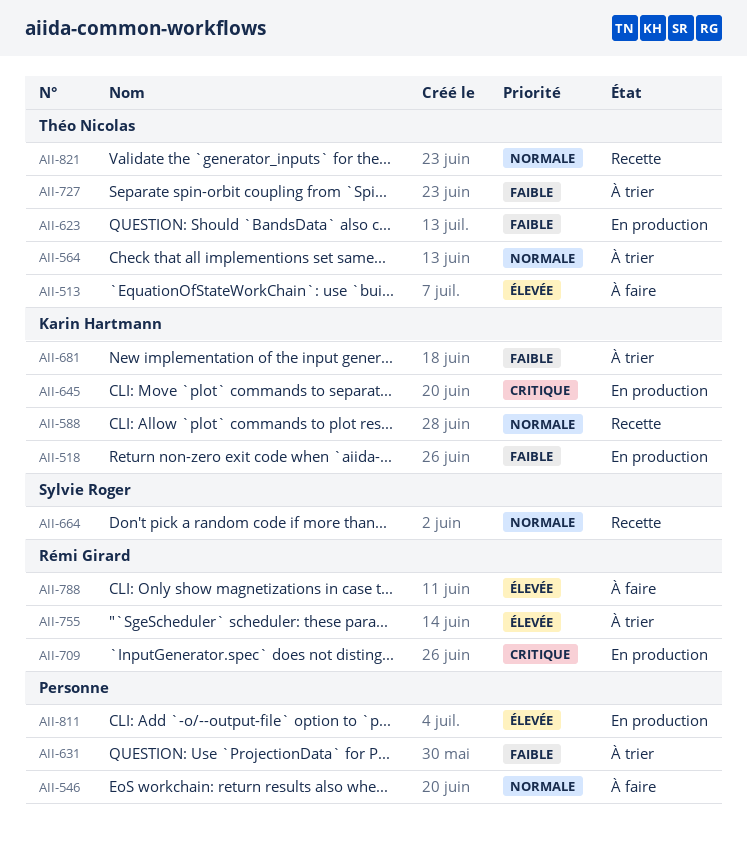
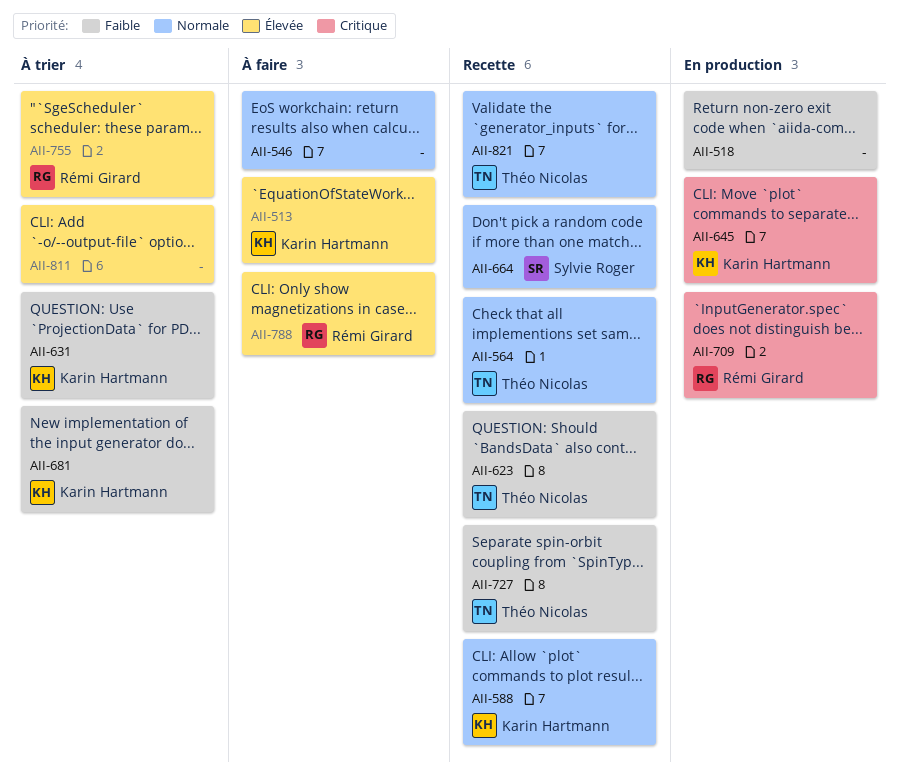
AII-513, owner: Théo Nicolas -> Karin Hartmann
AII-518, owner: Karin Hartmann -> none
AII-564, status: À trier -> Recette
AII-623, status: En production -> Recette
AII-631, owner: none -> Karin Hartmann
AII-727, status: À trier -> Recette
AII-811, status: En production -> À trier

